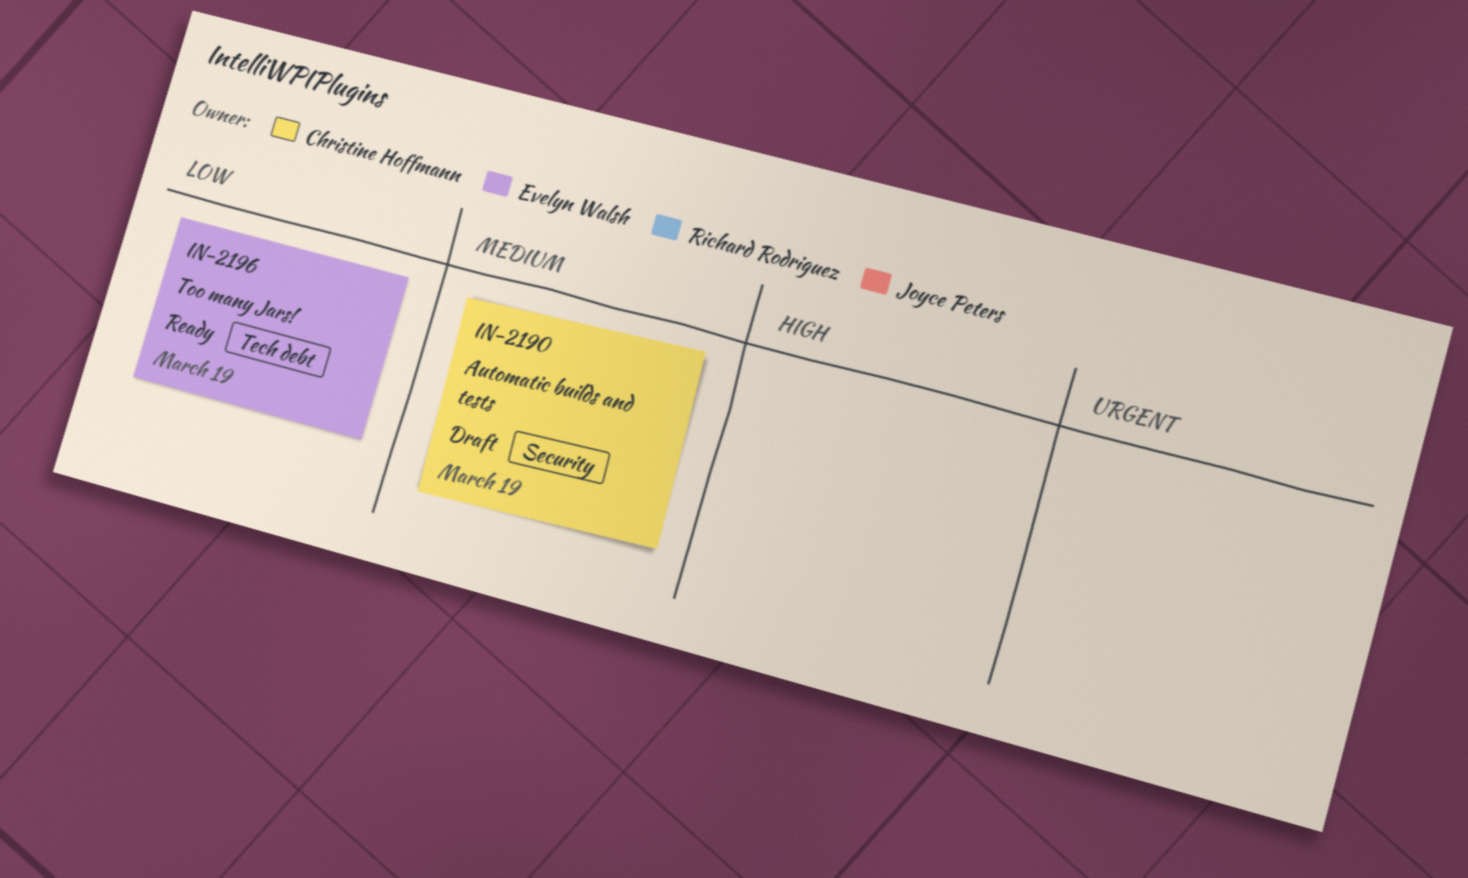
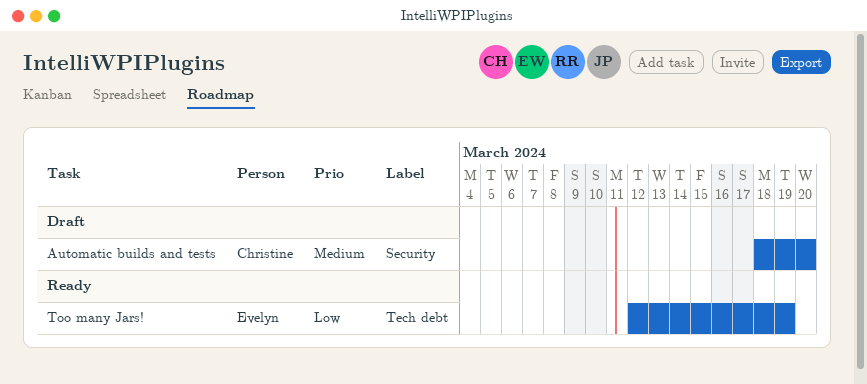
Automatic builds and tests, due: Mar 19 -> Mar 20

